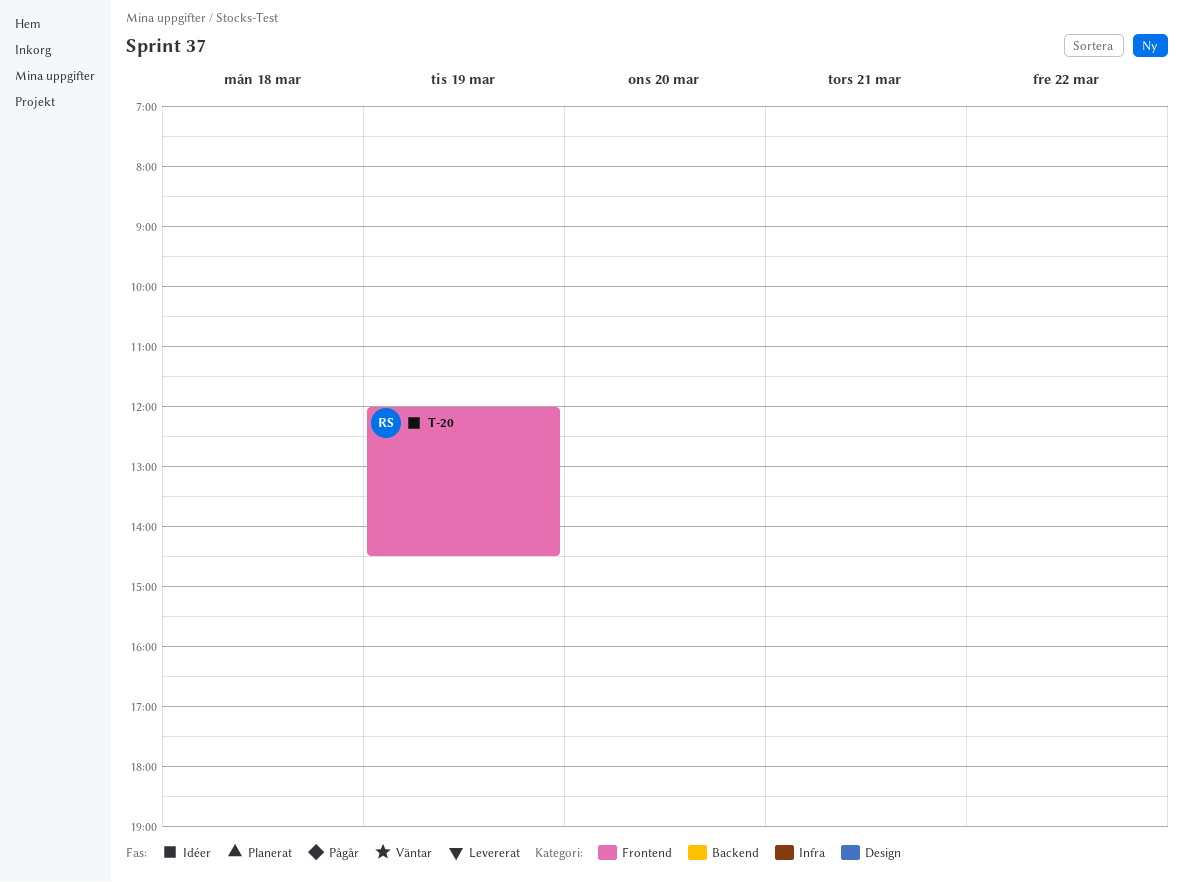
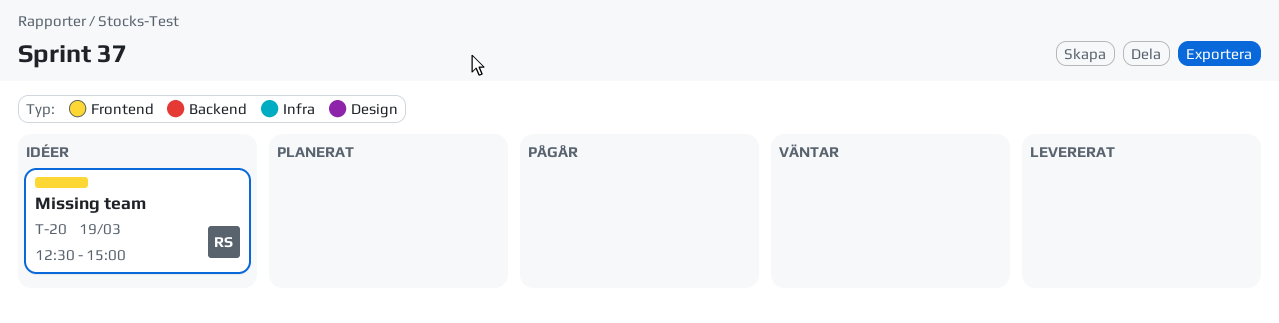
T-20, begins: 12:00 -> 12:30
T-20, ends: 14:30 -> 15:00

